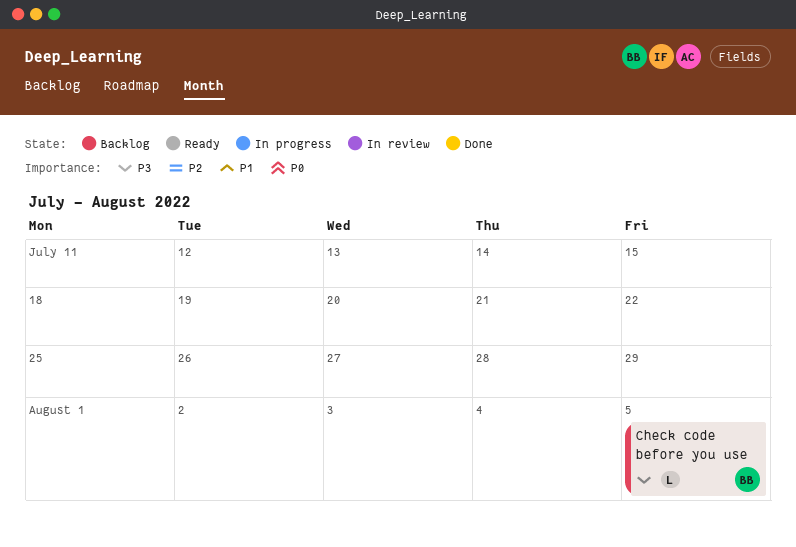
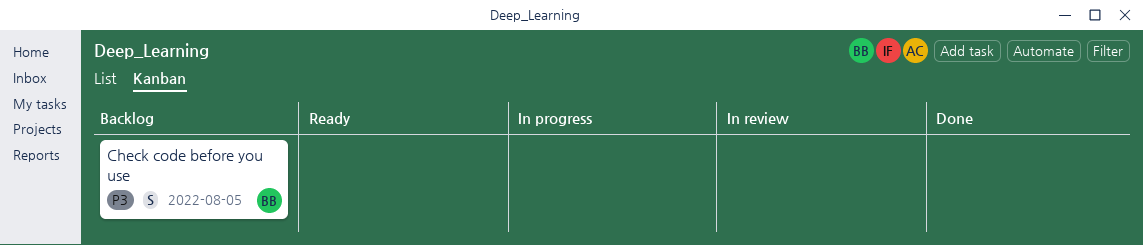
Check code before you use, estimate: L -> S

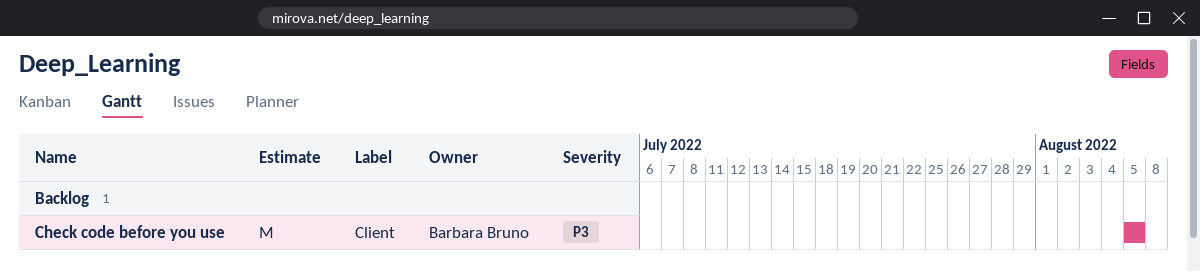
Check code before you use, estimate: S -> M

